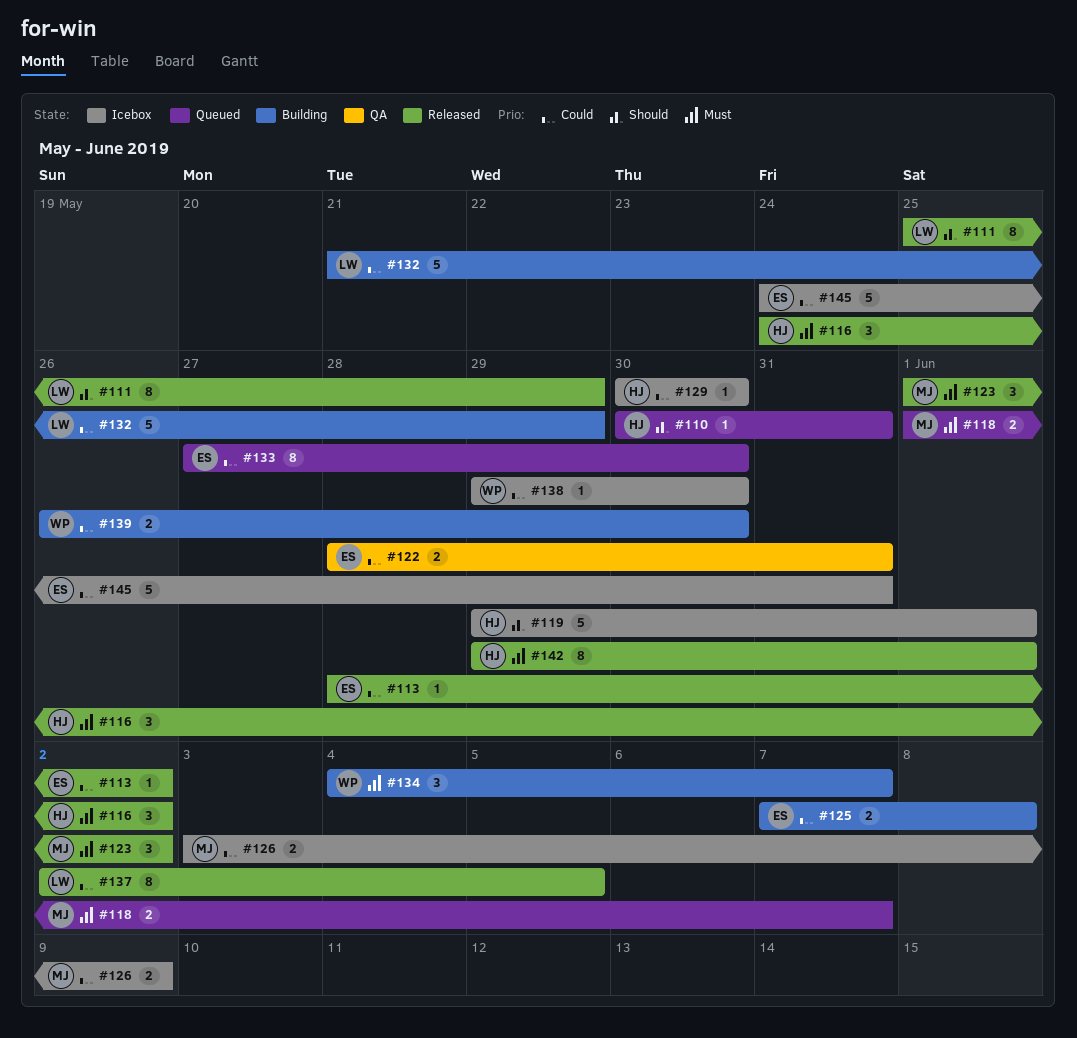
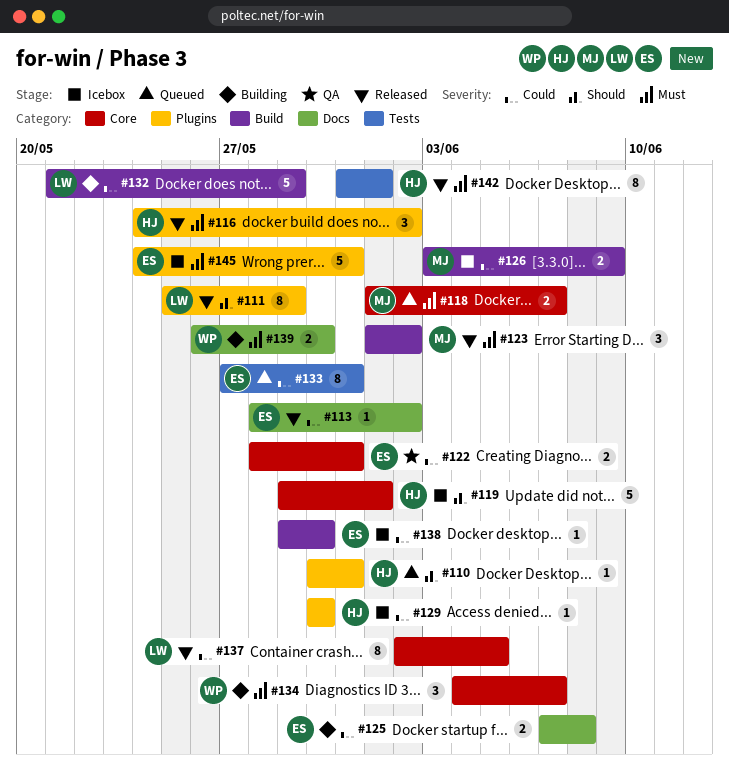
#133, due: May 30 -> May 31
#138, owner: WP -> ES
#139, priority: Could -> Must
#142, start: May 29 -> May 31
#145, priority: Could -> Must

